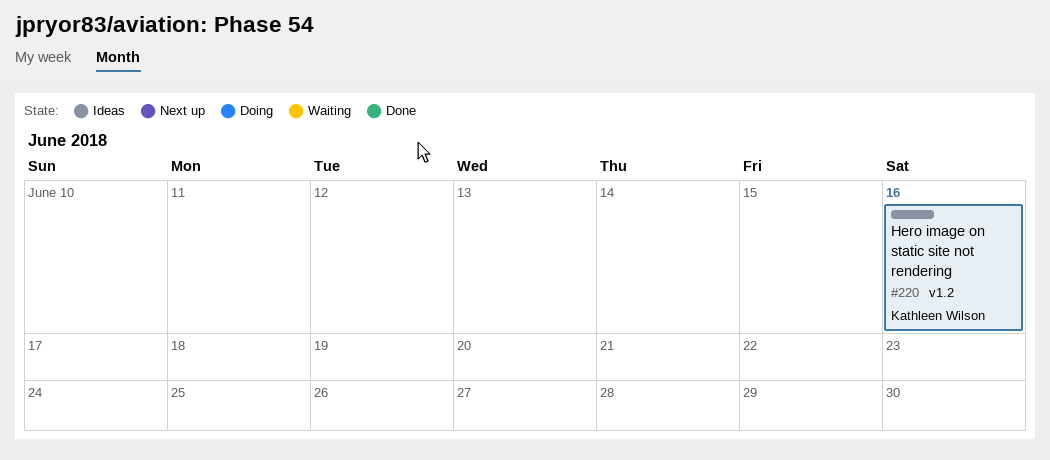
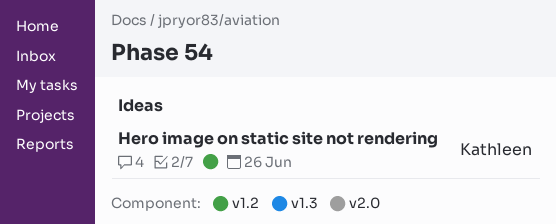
Hero image on static site not rendering, due: Jun 16 -> Jun 26

